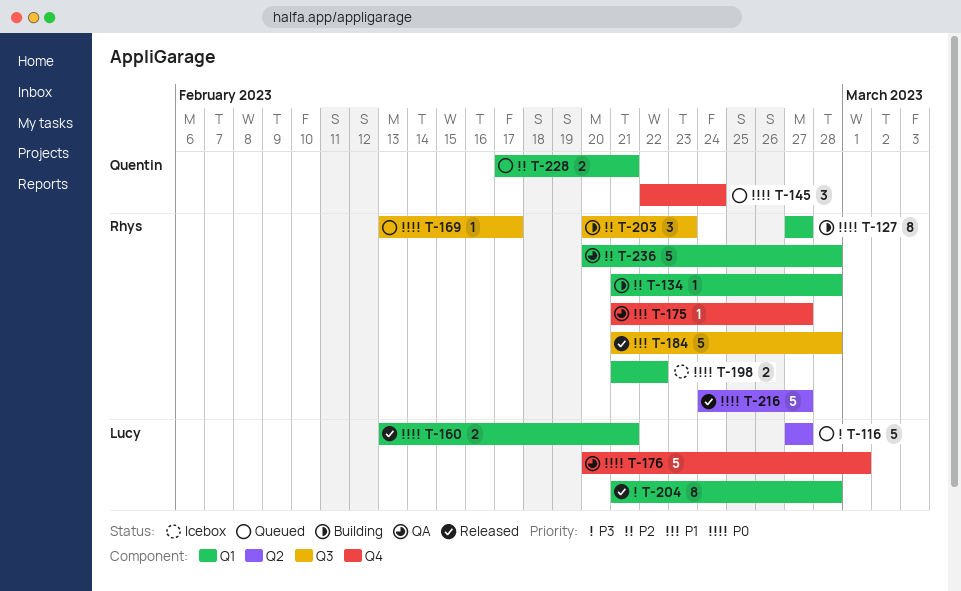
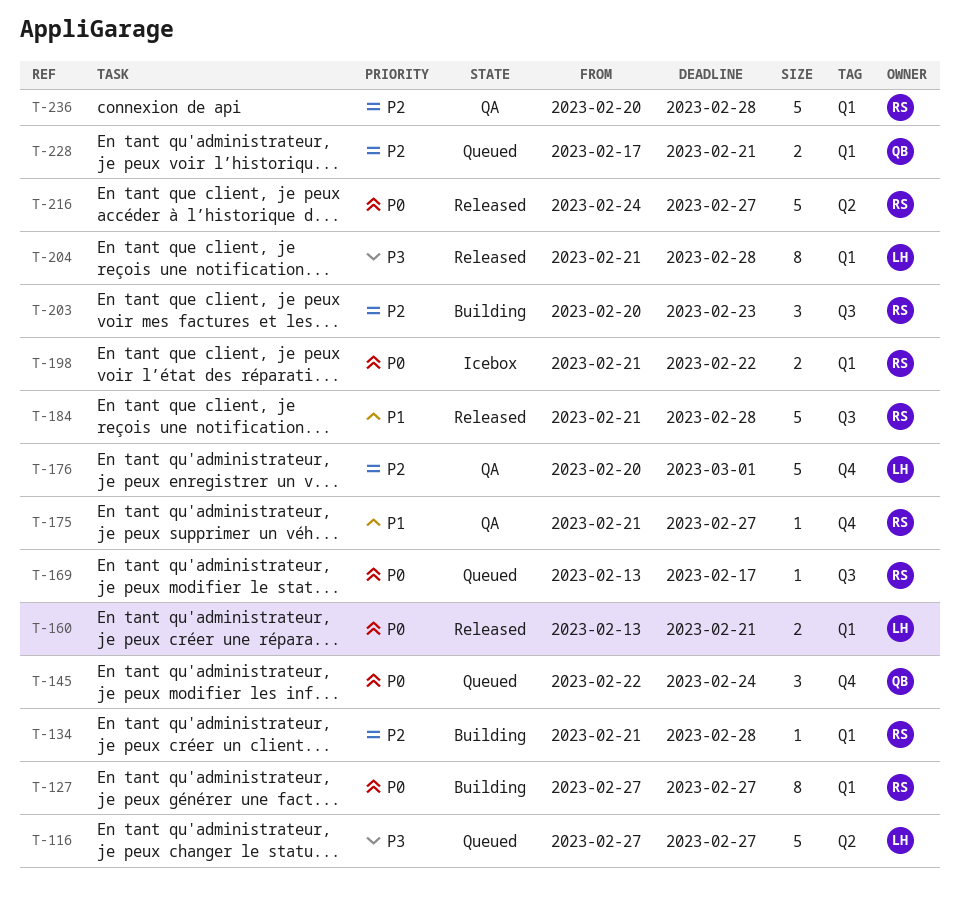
T-176, priority: P0 -> P2

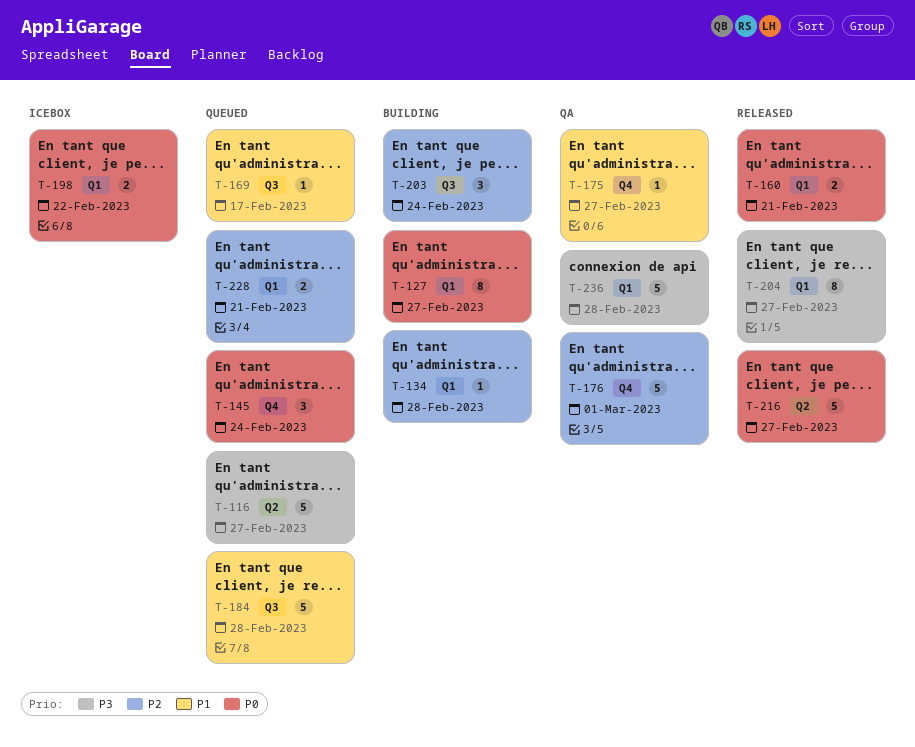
T-169, priority: P0 -> P1
T-184, status: Released -> Queued
T-203, due: Feb 23 -> Feb 24
T-204, due: Feb 28 -> Feb 27
T-236, priority: P2 -> P3

